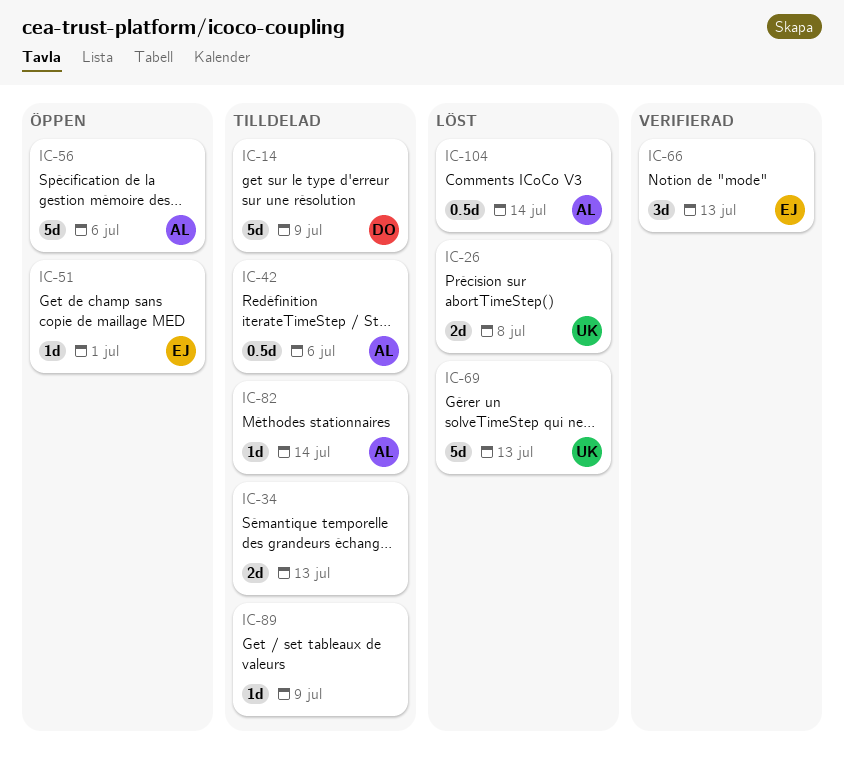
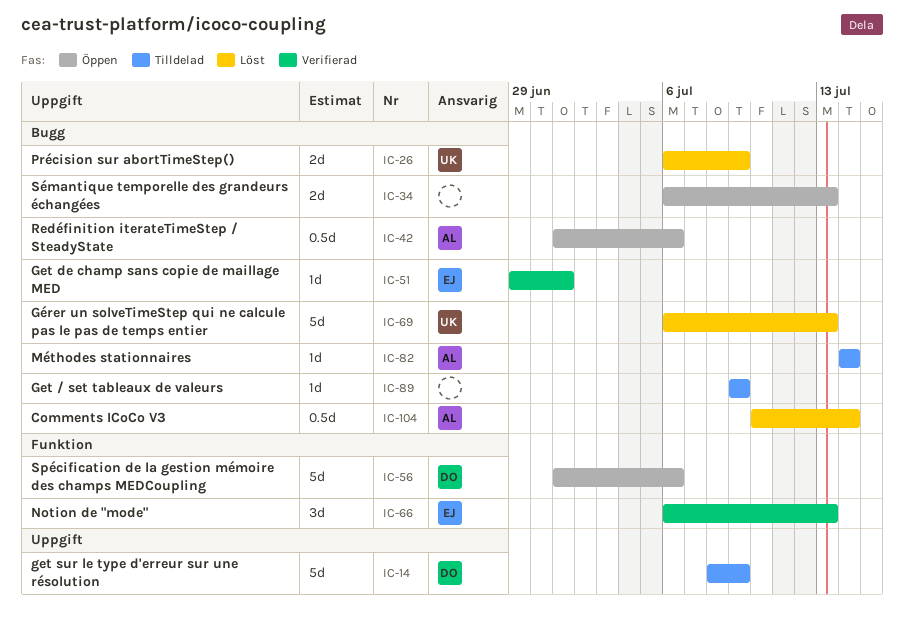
IC-26, due: Jul 8 -> Jul 9
IC-34, status: Tilldelad -> Öppen
IC-42, status: Tilldelad -> Öppen
IC-51, status: Öppen -> Verifierad
IC-56, owner: AL -> DO

